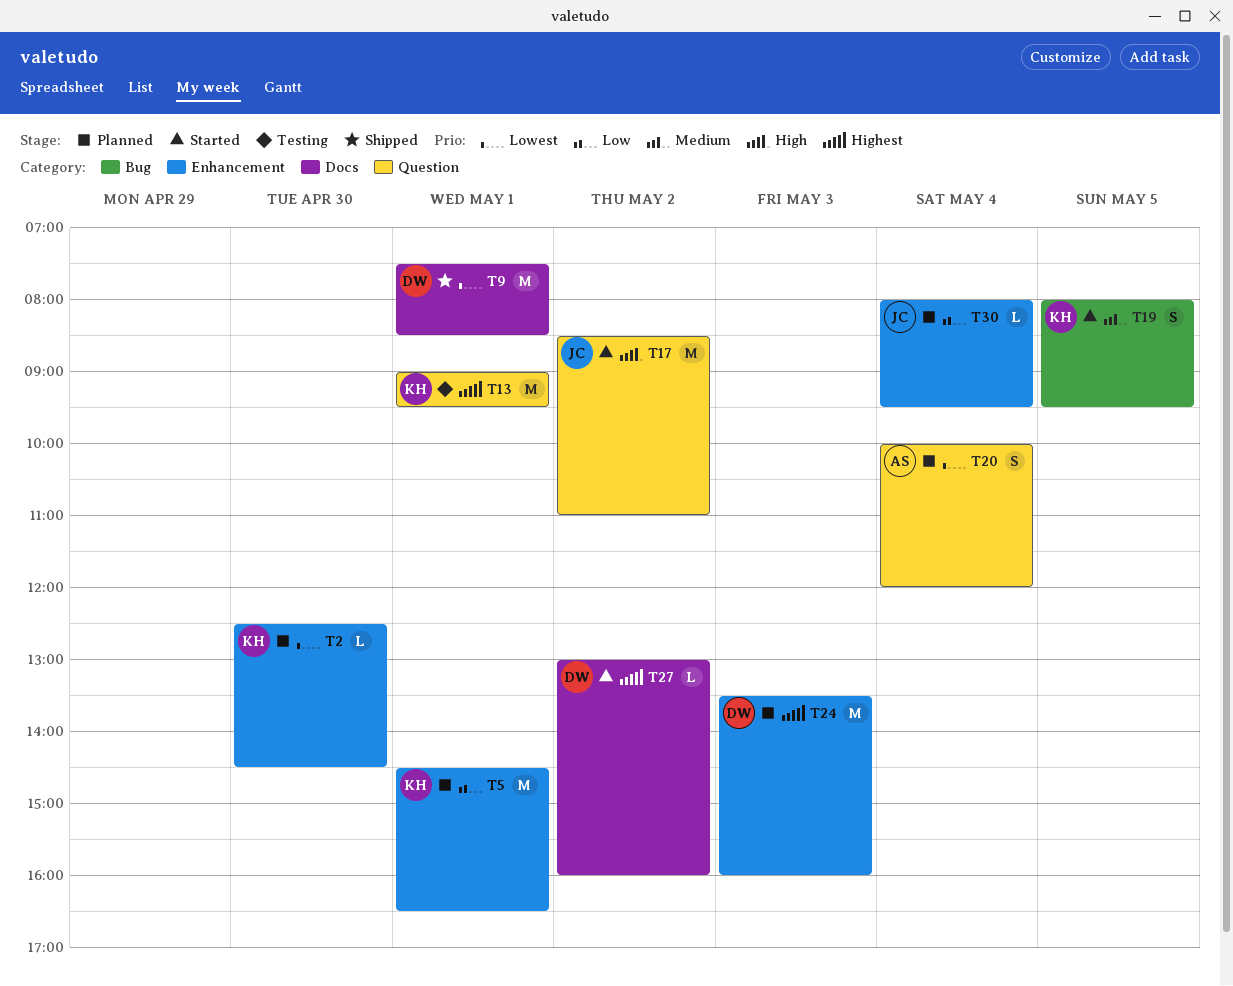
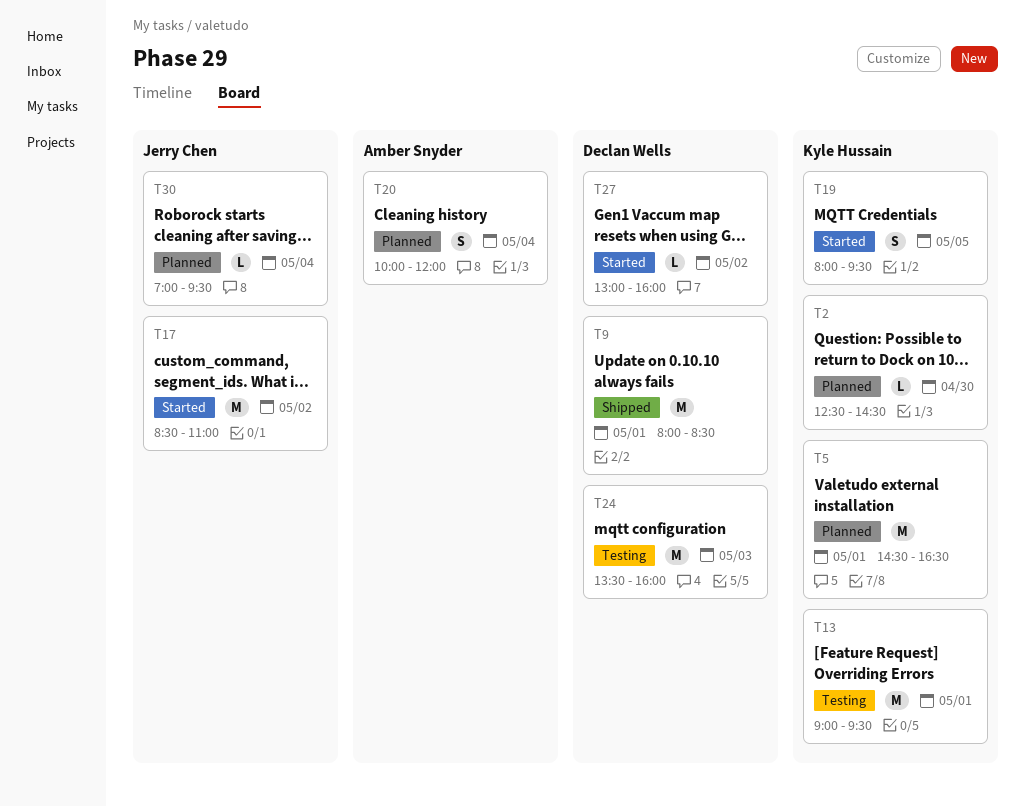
T9, begins: 07:30 -> 08:00
T24, status: Planned -> Testing
T30, begins: 08:00 -> 07:00

